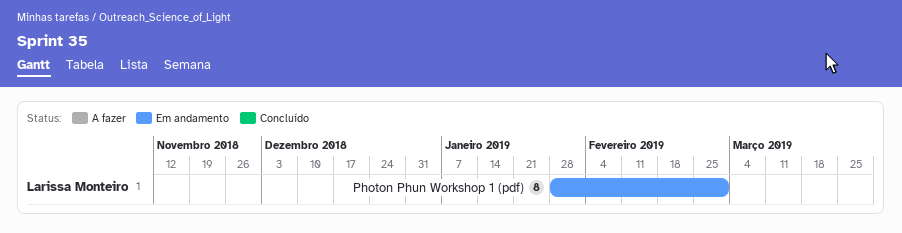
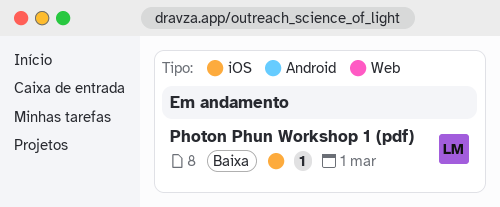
Photon Phun Workshop 1 (pdf), estimate: 8 -> 1

